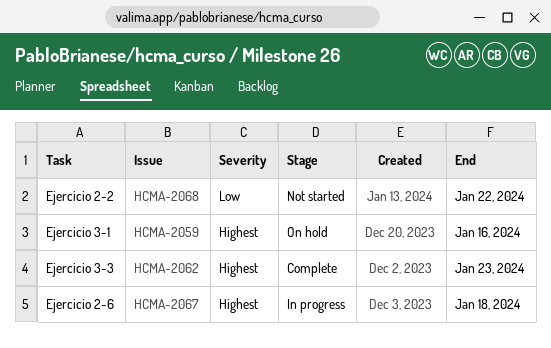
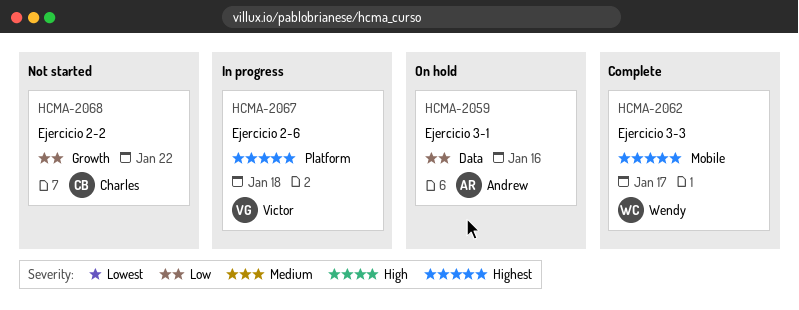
HCMA-2059, priority: Highest -> Low
HCMA-2062, due: Jan 23 -> Jan 17

